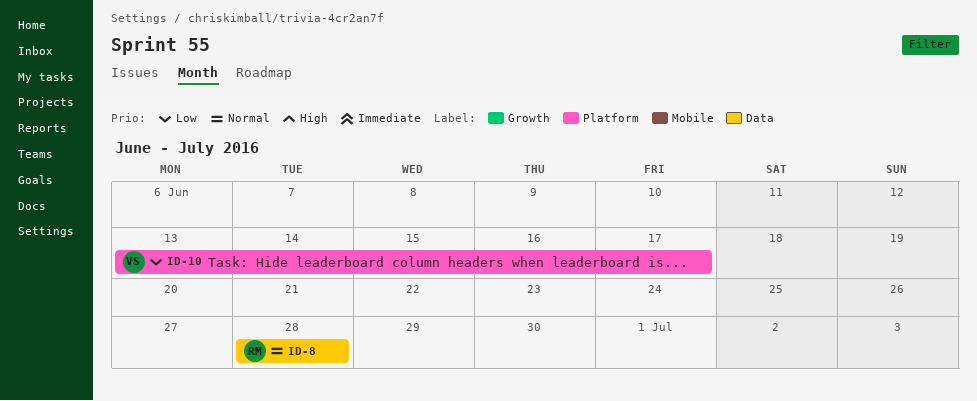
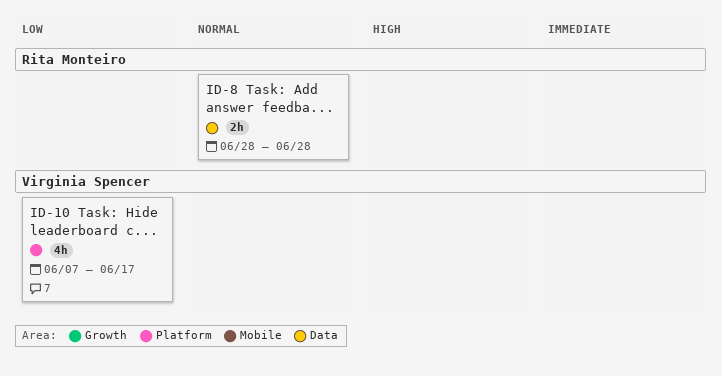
ID-10, start: Jun 13 -> Jun 7

